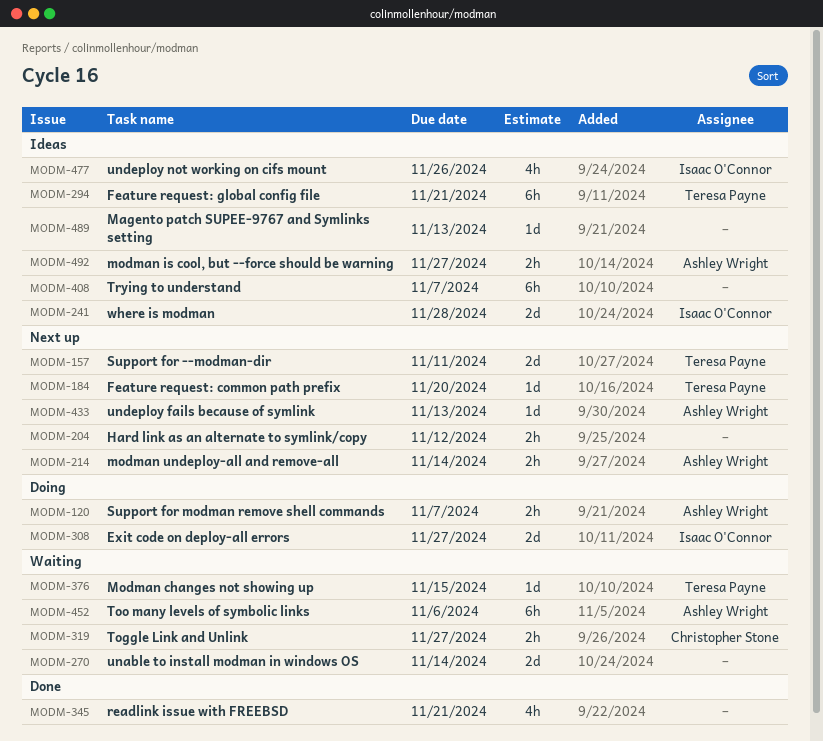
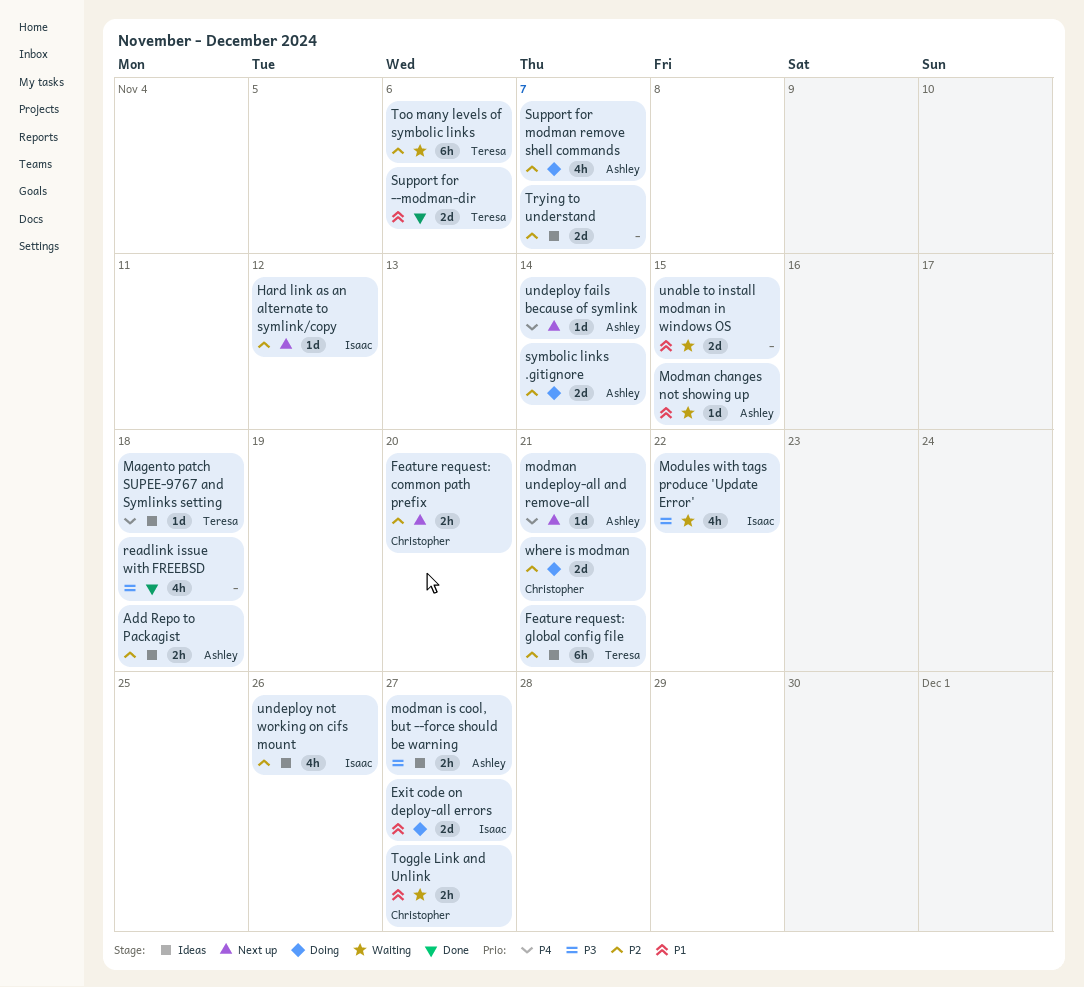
Add Repo to Packagist: none -> present
Feature request: common path prefix, owner: Teresa Payne -> Christopher Stone
Feature request: common path prefix, estimate: 1d -> 2h
Hard link as an alternate to symlink/copy, owner: none -> Isaac O'Connor
Hard link as an alternate to symlink/copy, estimate: 2h -> 1d
Magento patch SUPEE-9767 and Symlinks setting, owner: none -> Teresa Payne
Magento patch SUPEE-9767 and Symlinks setting, due: Nov 13 -> Nov 18
Modman changes not showing up, owner: Teresa Payne -> Ashley Wright
modman undeploy-all and remove-all, estimate: 2h -> 1d
modman undeploy-all and remove-all, due: Nov 14 -> Nov 21
Modules with tags produce 'Update Error': none -> present
readlink issue with FREEBSD, due: Nov 21 -> Nov 18
Support for --modman-dir, status: Next up -> Done
Support for --modman-dir, due: Nov 11 -> Nov 6
Support for modman remove shell commands, estimate: 2h -> 4h
symbolic links .gitignore: none -> present
Too many levels of symbolic links, owner: Ashley Wright -> Teresa Payne
Trying to understand, estimate: 6h -> 2d
unable to install modman in windows OS, due: Nov 14 -> Nov 15
undeploy fails because of symlink, due: Nov 13 -> Nov 14
where is modman, status: Ideas -> Doing
where is modman, owner: Isaac O'Connor -> Christopher Stone
where is modman, due: Nov 28 -> Nov 21

